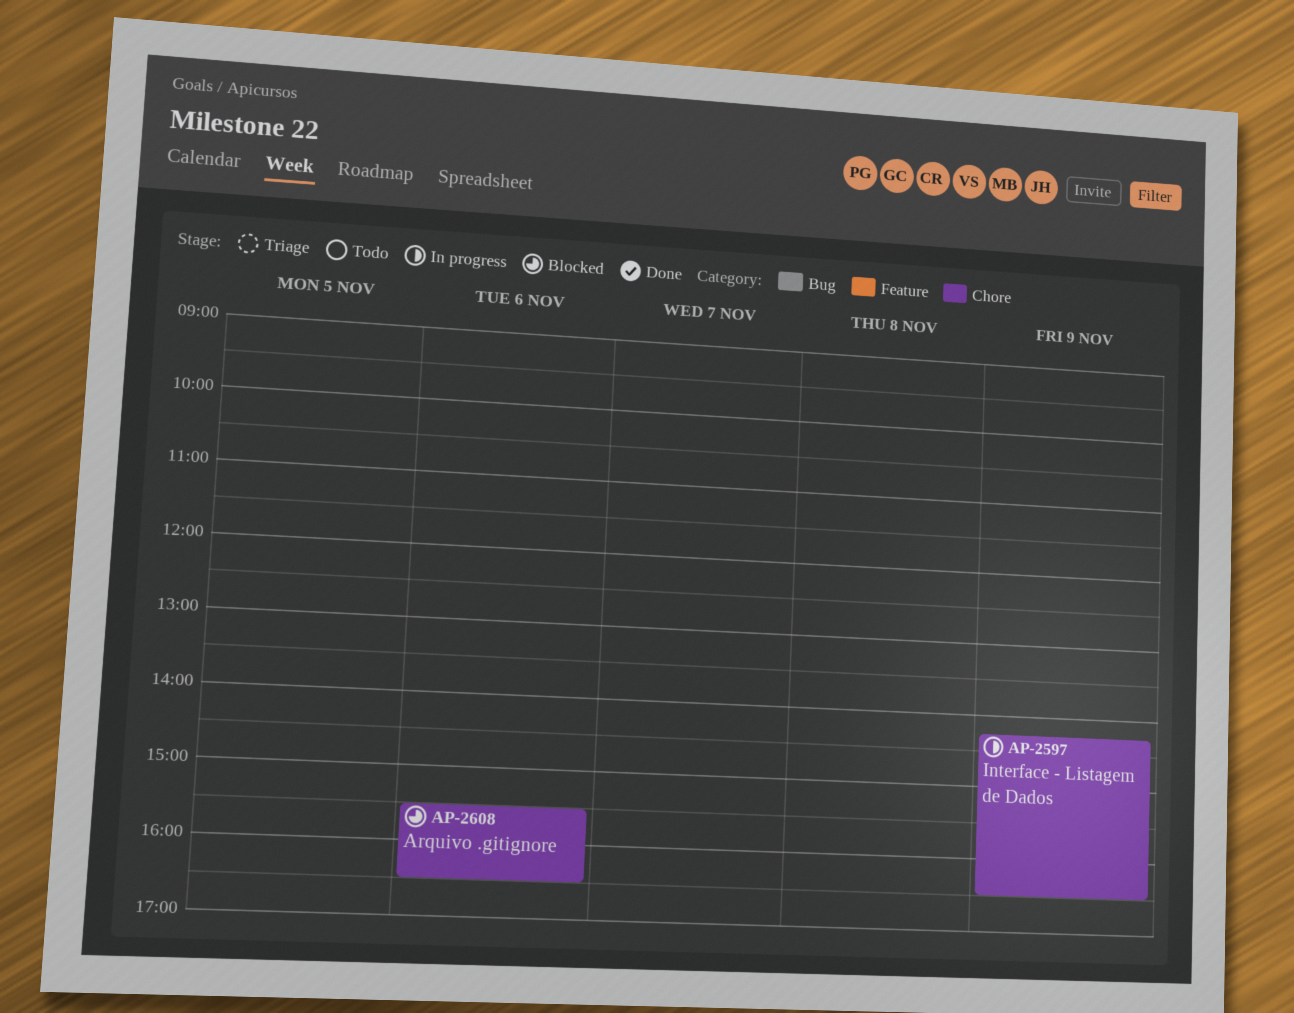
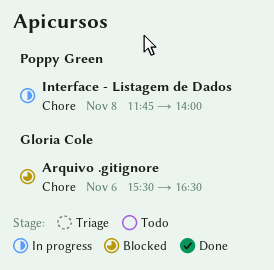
Interface - Listagem de Dados, day: Nov 9 -> Nov 8
Interface - Listagem de Dados, begins: 14:15 -> 11:45
Interface - Listagem de Dados, ends: 16:30 -> 14:00

